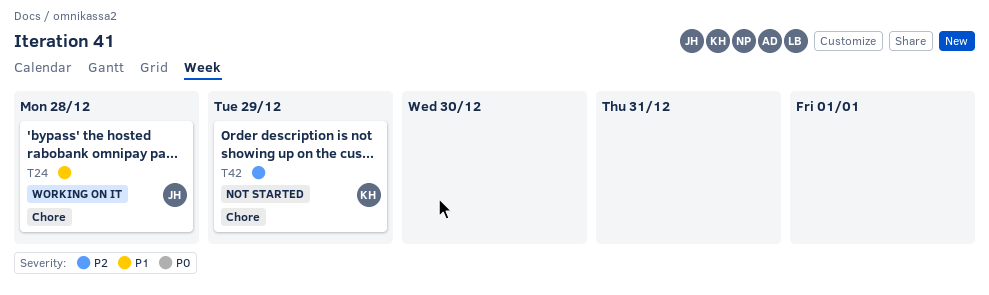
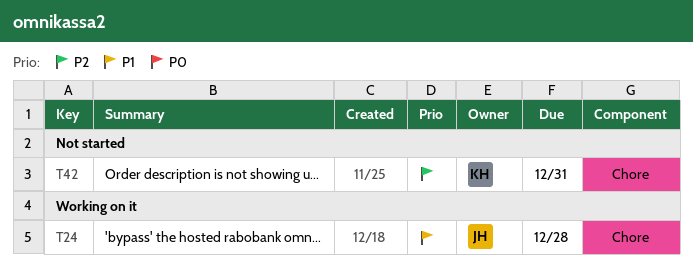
T42, due: Dec 29 -> Dec 31

